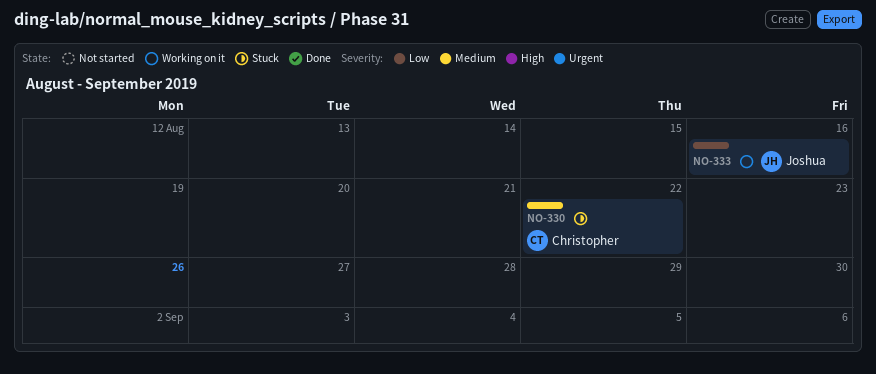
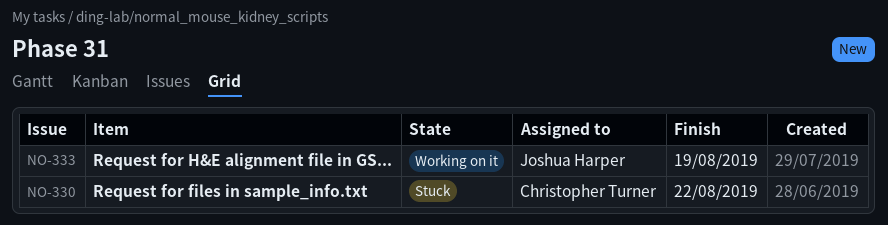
NO-333, due: Aug 16 -> Aug 19

